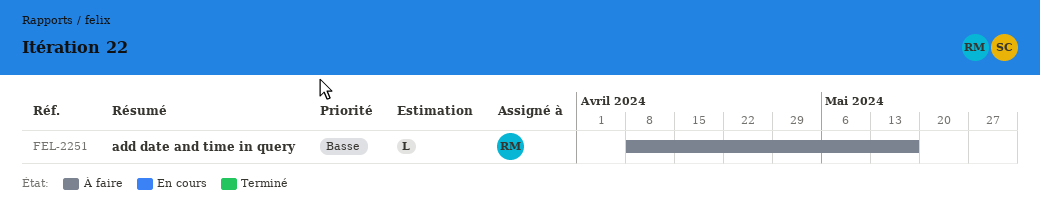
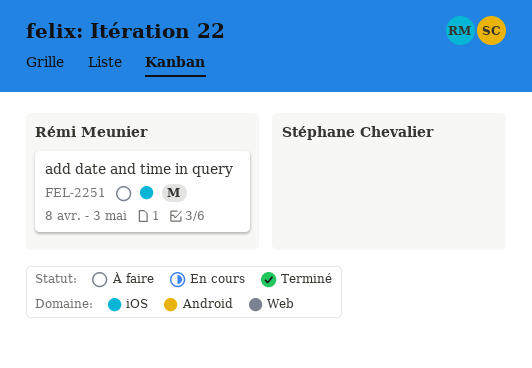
FEL-2251, estimate: L -> M
FEL-2251, due: May 17 -> May 3

